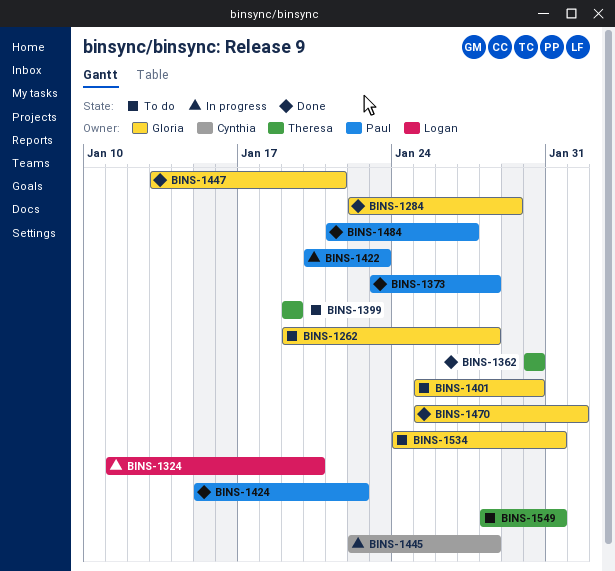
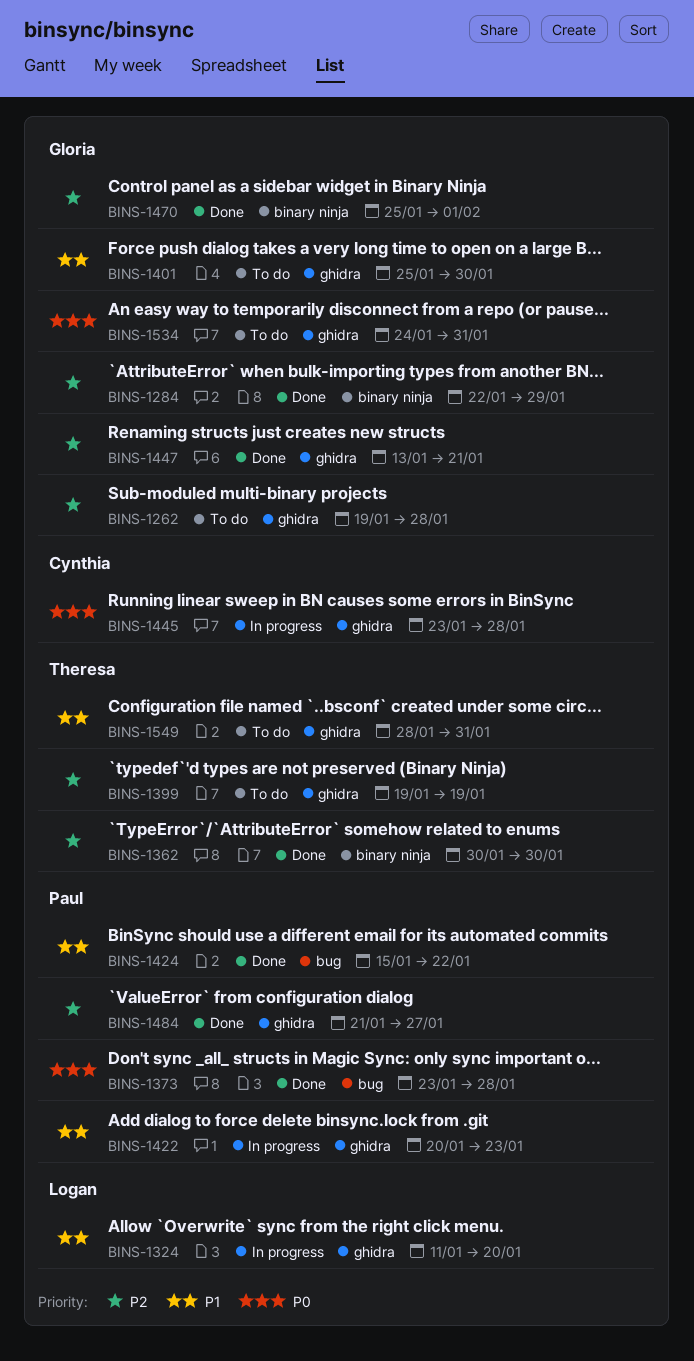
BINS-1445, start: Jan 22 -> Jan 23

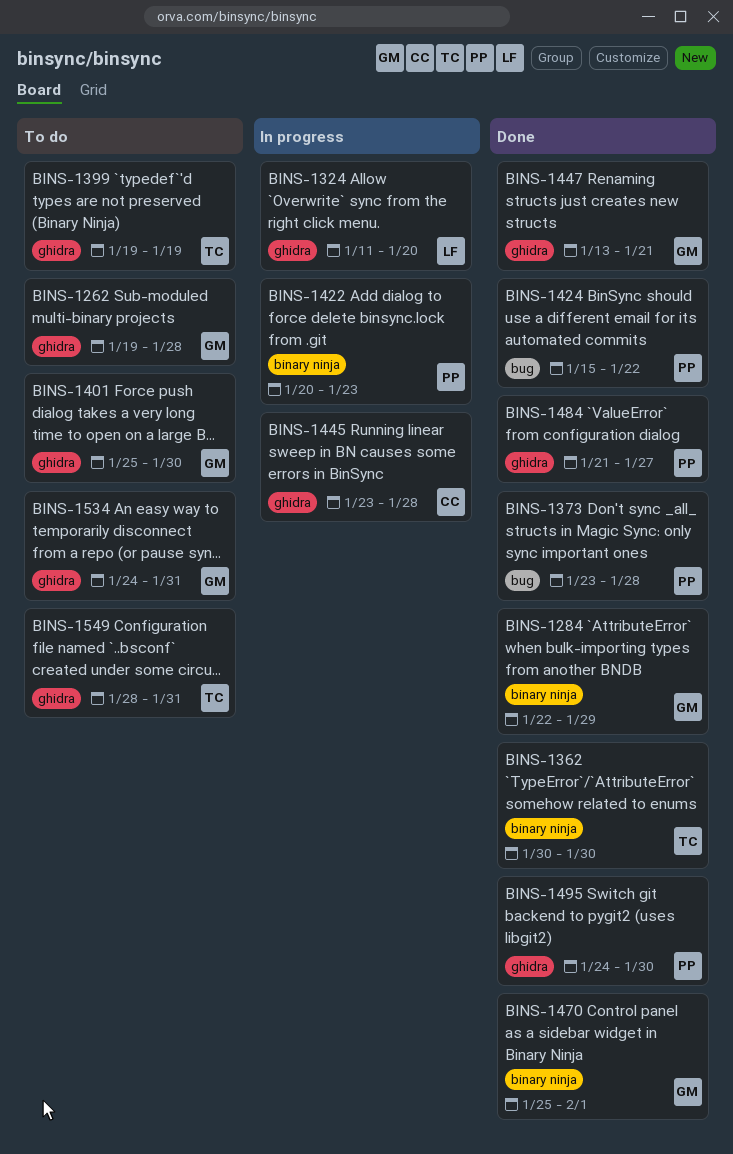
BINS-1422, label: ghidra -> binary ninja
BINS-1495: none -> present

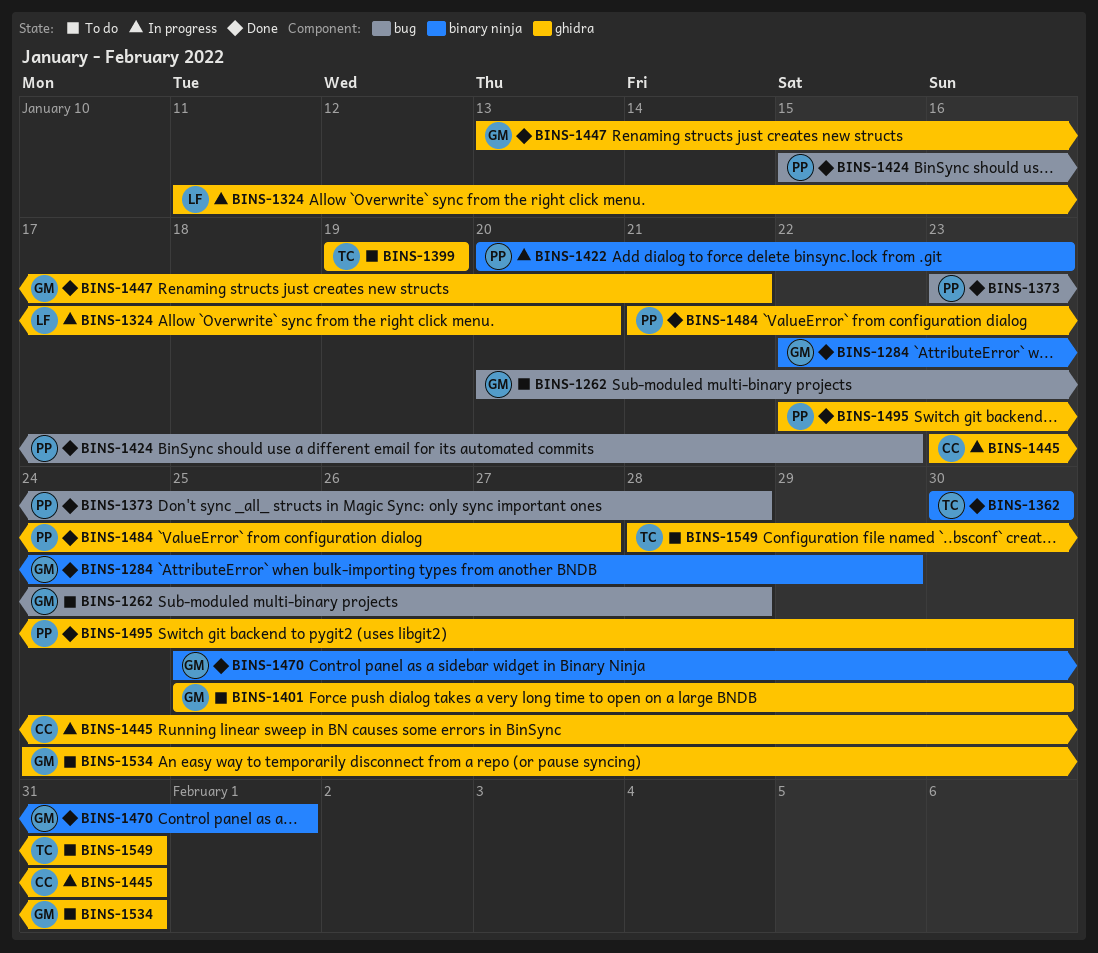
BINS-1262, label: ghidra -> bug
BINS-1262, start: Jan 19 -> Jan 20
BINS-1445, due: Jan 28 -> Jan 31
BINS-1495, start: Jan 24 -> Jan 22

